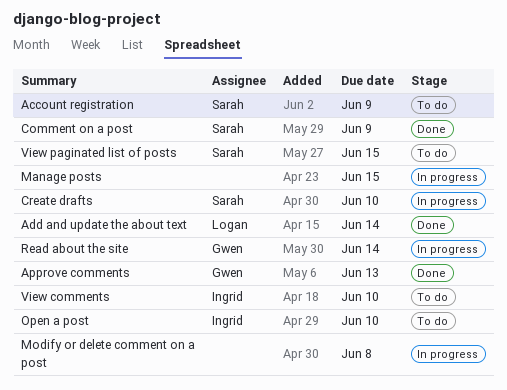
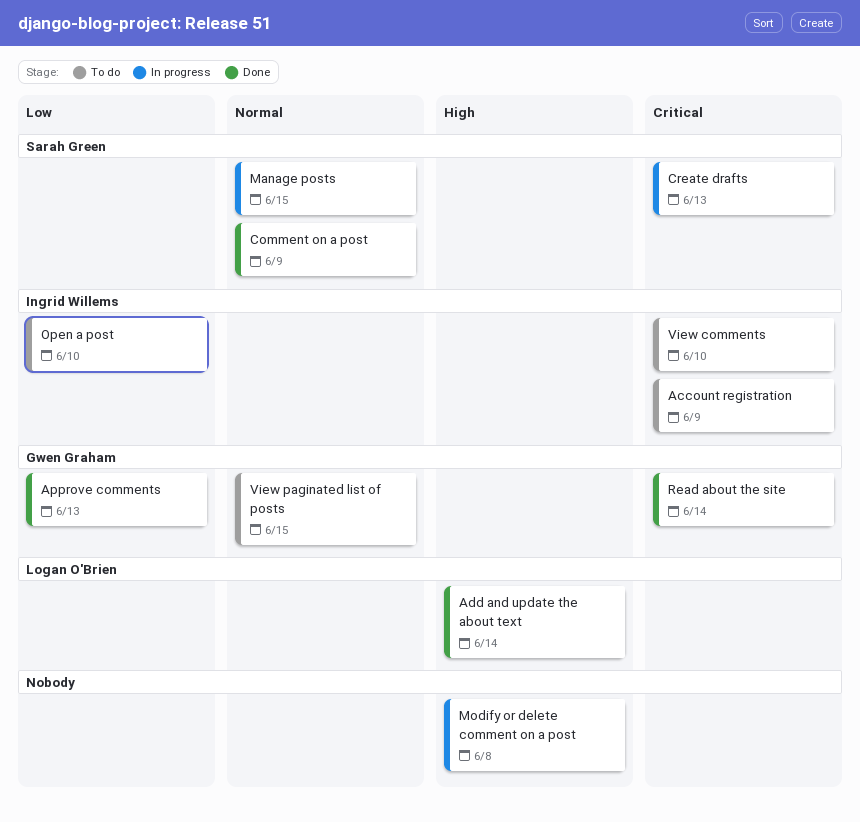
Account registration, owner: Sarah Green -> Ingrid Willems
Create drafts, due: Jun 10 -> Jun 13
Manage posts, owner: none -> Sarah Green
Read about the site, status: In progress -> Done
View paginated list of posts, owner: Sarah Green -> Gwen Graham

